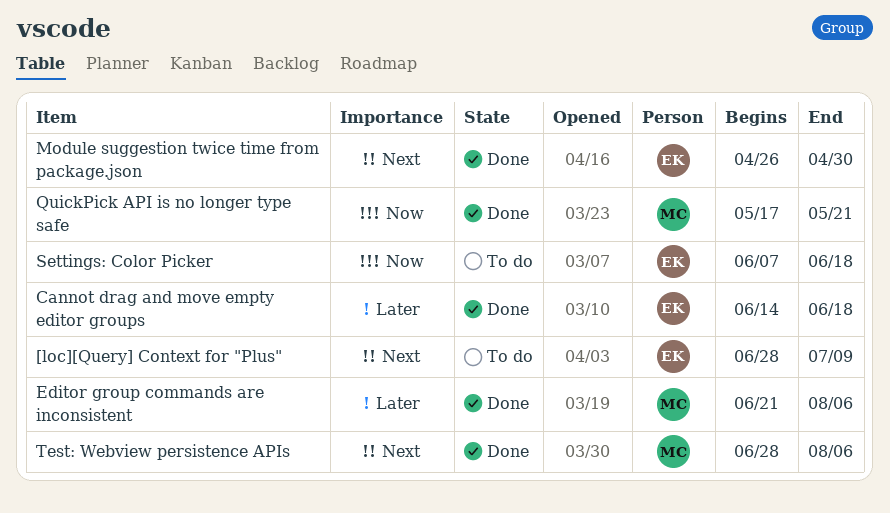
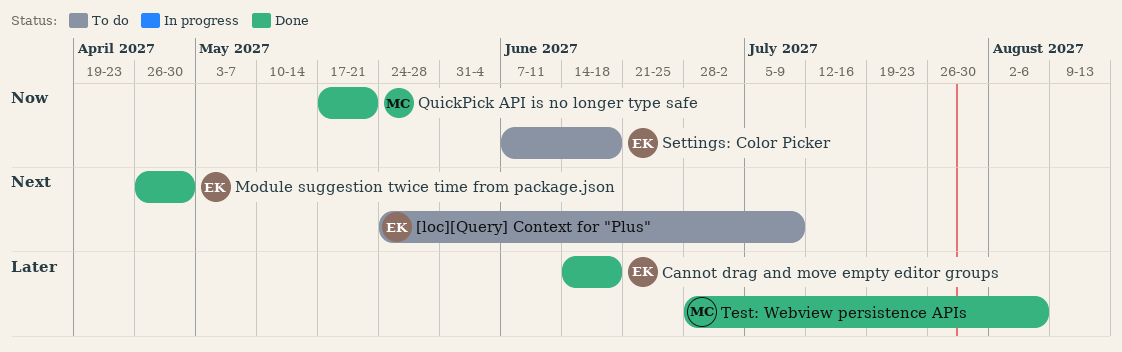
[loc][Query] Context for "Plus", start: Jun 28 -> May 24
Editor group commands are inconsistent: present -> none
Test: Webview persistence APIs, priority: Next -> Later

